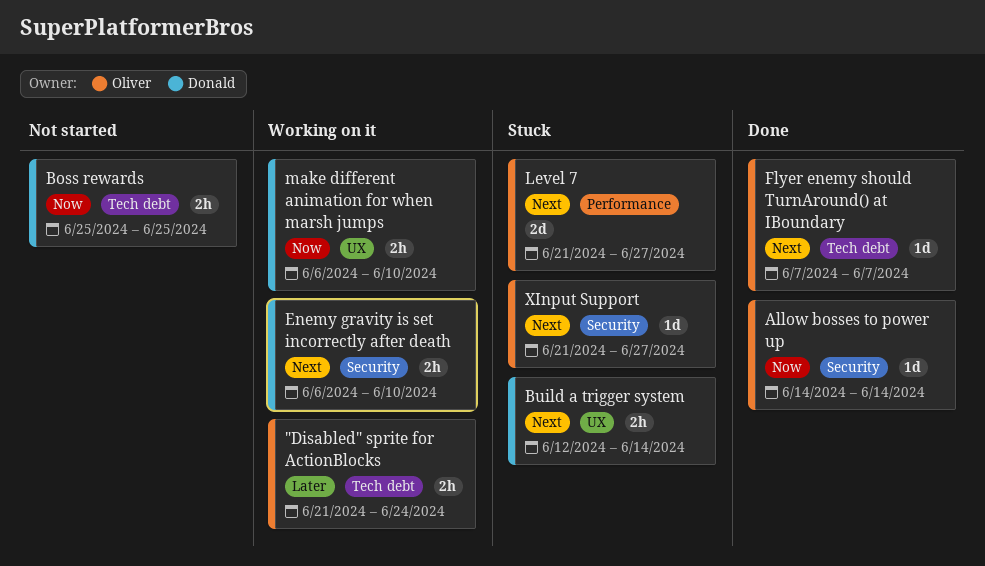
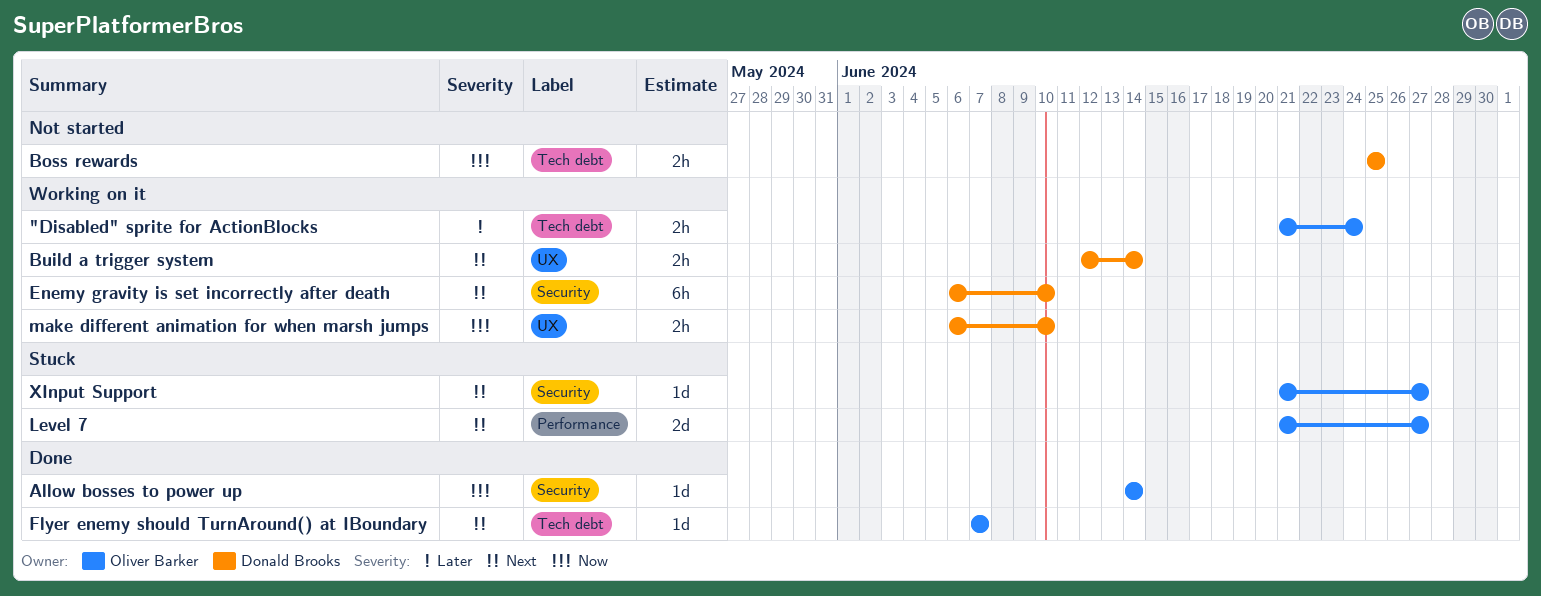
Build a trigger system, status: Stuck -> Working on it
Enemy gravity is set incorrectly after death, estimate: 2h -> 6h

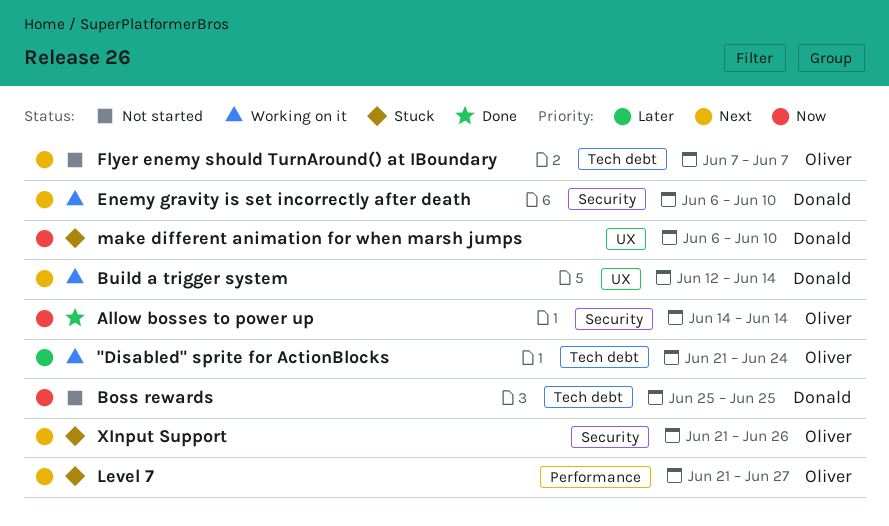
Flyer enemy should TurnAround() at IBoundary, status: Done -> Not started
make different animation for when marsh jumps, status: Working on it -> Stuck
XInput Support, due: Jun 27 -> Jun 26

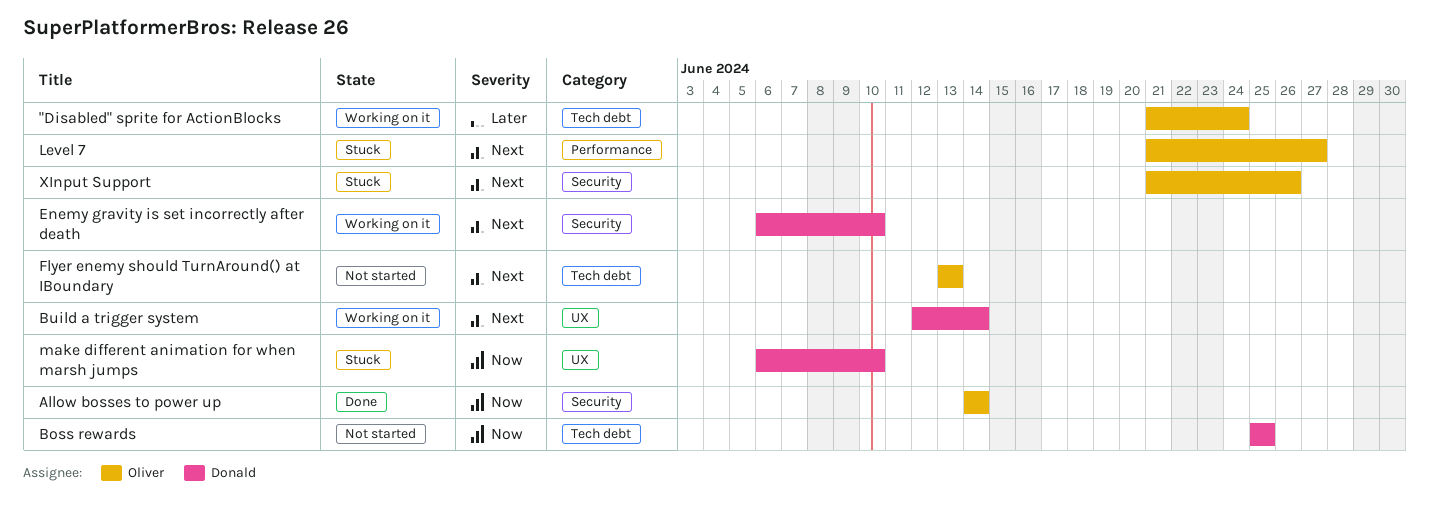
Flyer enemy should TurnAround() at IBoundary, start: Jun 7 -> Jun 13
Flyer enemy should TurnAround() at IBoundary, due: Jun 7 -> Jun 13

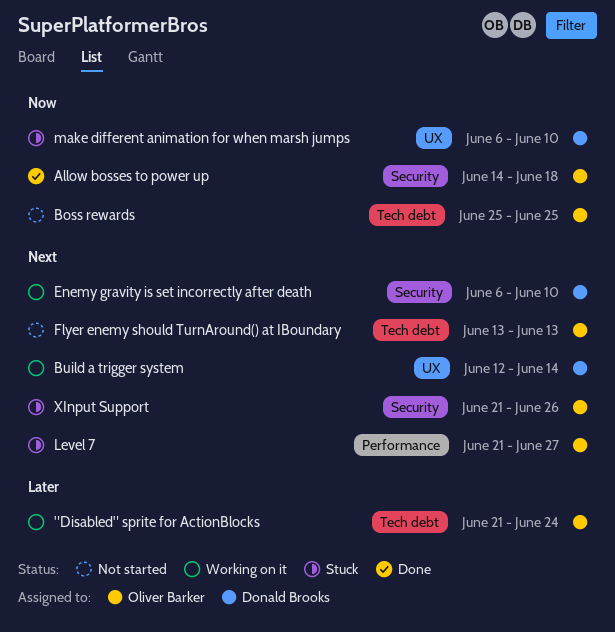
Allow bosses to power up, due: Jun 14 -> Jun 18
Boss rewards, owner: Donald Brooks -> Oliver Barker

